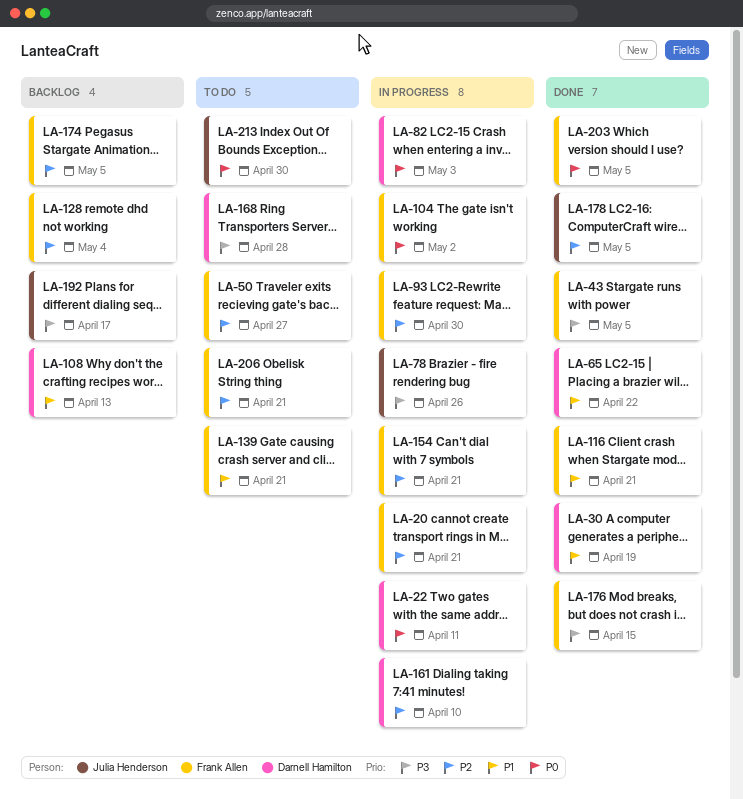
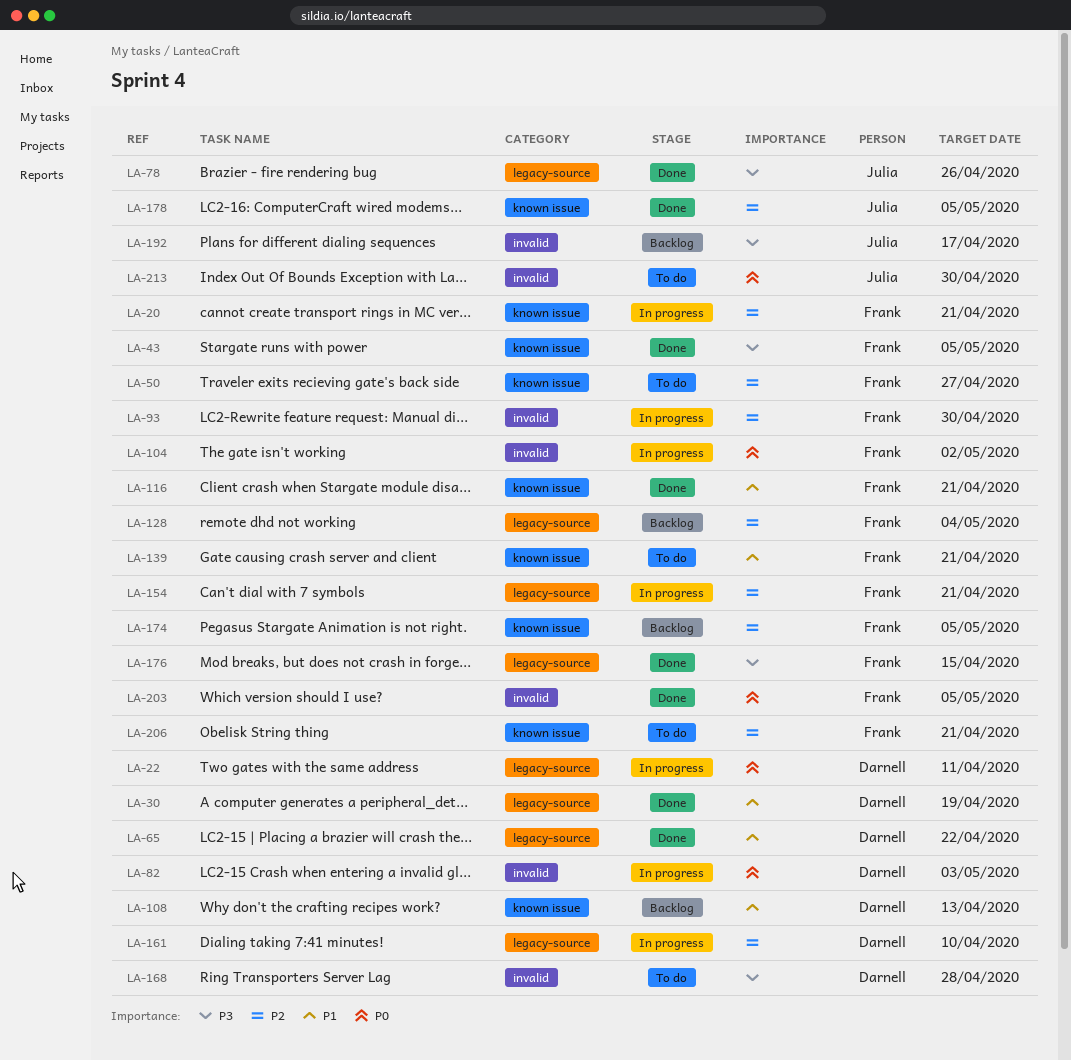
LA-78, status: In progress -> Done

